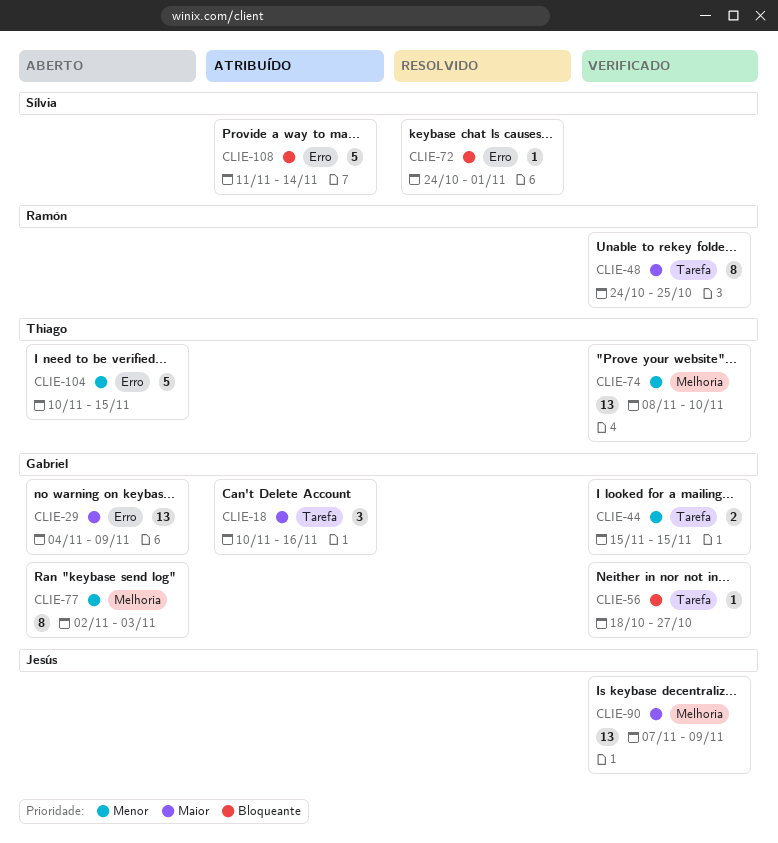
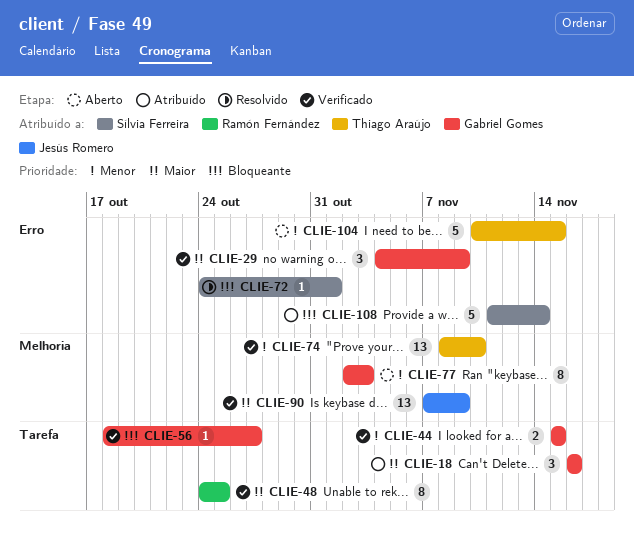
CLIE-18, start: Nov 10 -> Nov 16
CLIE-29, status: Aberto -> Verificado
CLIE-29, estimate: 13 -> 3

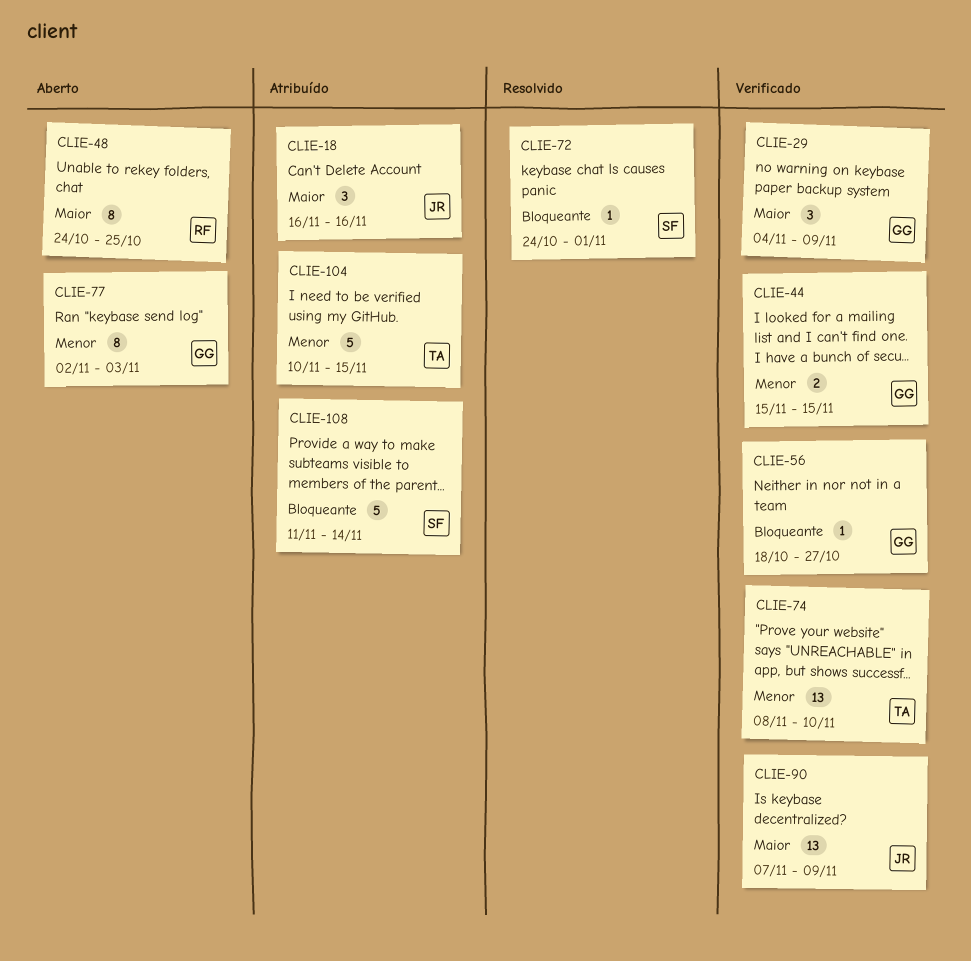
CLIE-18, owner: Gabriel Gomes -> Jesús Romero
CLIE-48, status: Verificado -> Aberto
CLIE-104, status: Aberto -> Atribuído

